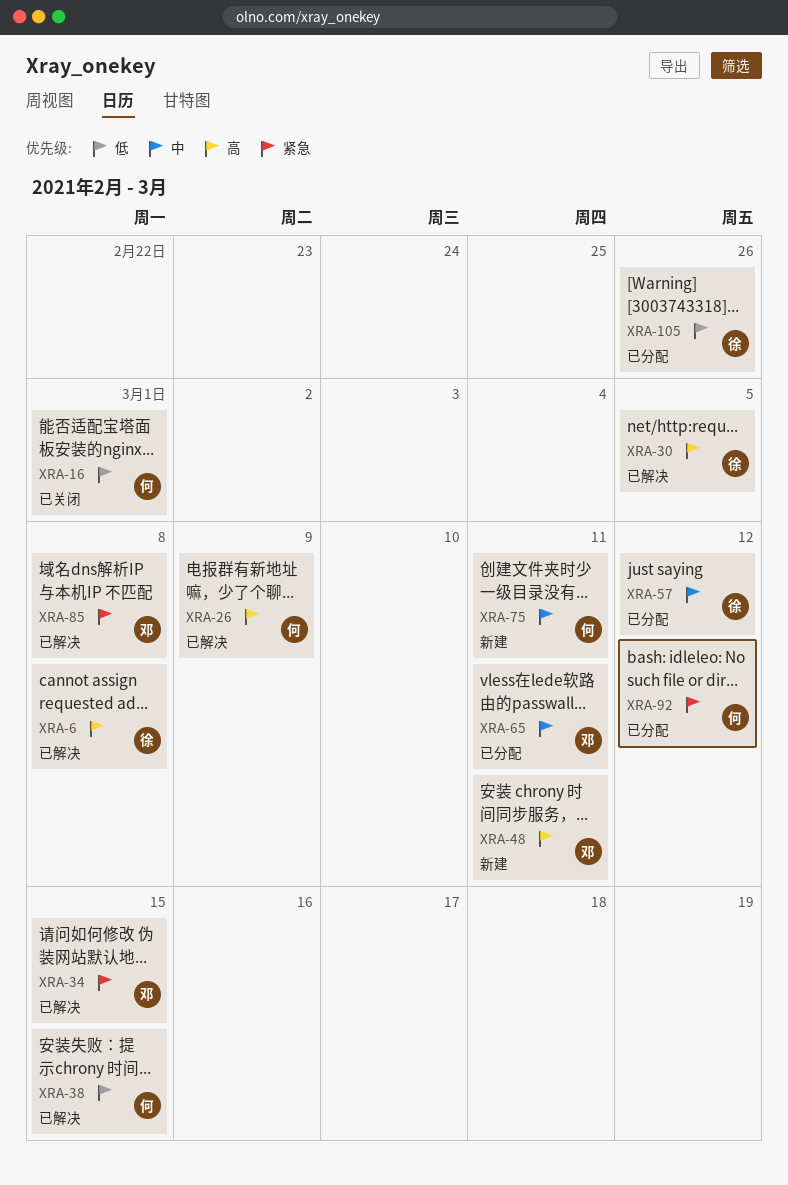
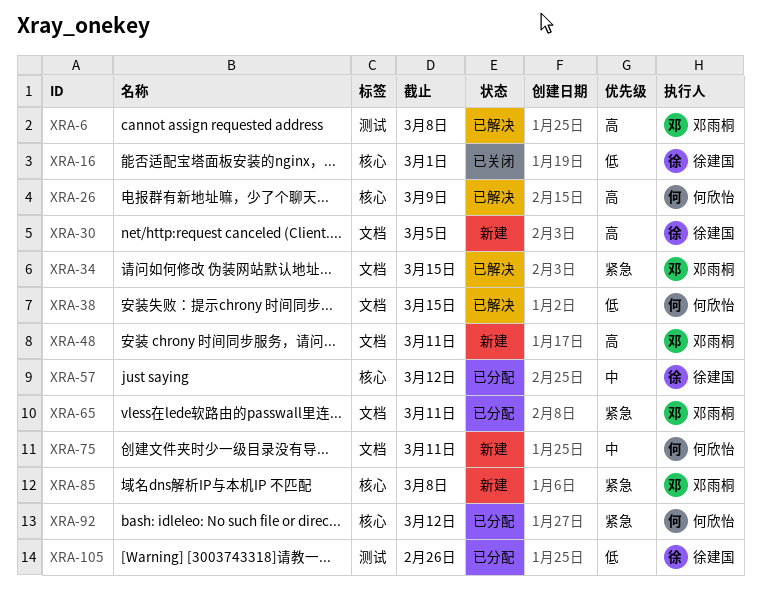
XRA-6, owner: 徐建国 -> 邓雨桐
XRA-16, owner: 何欣怡 -> 徐建国
XRA-30, status: 已解决 -> 新建
XRA-65, priority: 中 -> 紧急
XRA-85, status: 已解决 -> 新建

